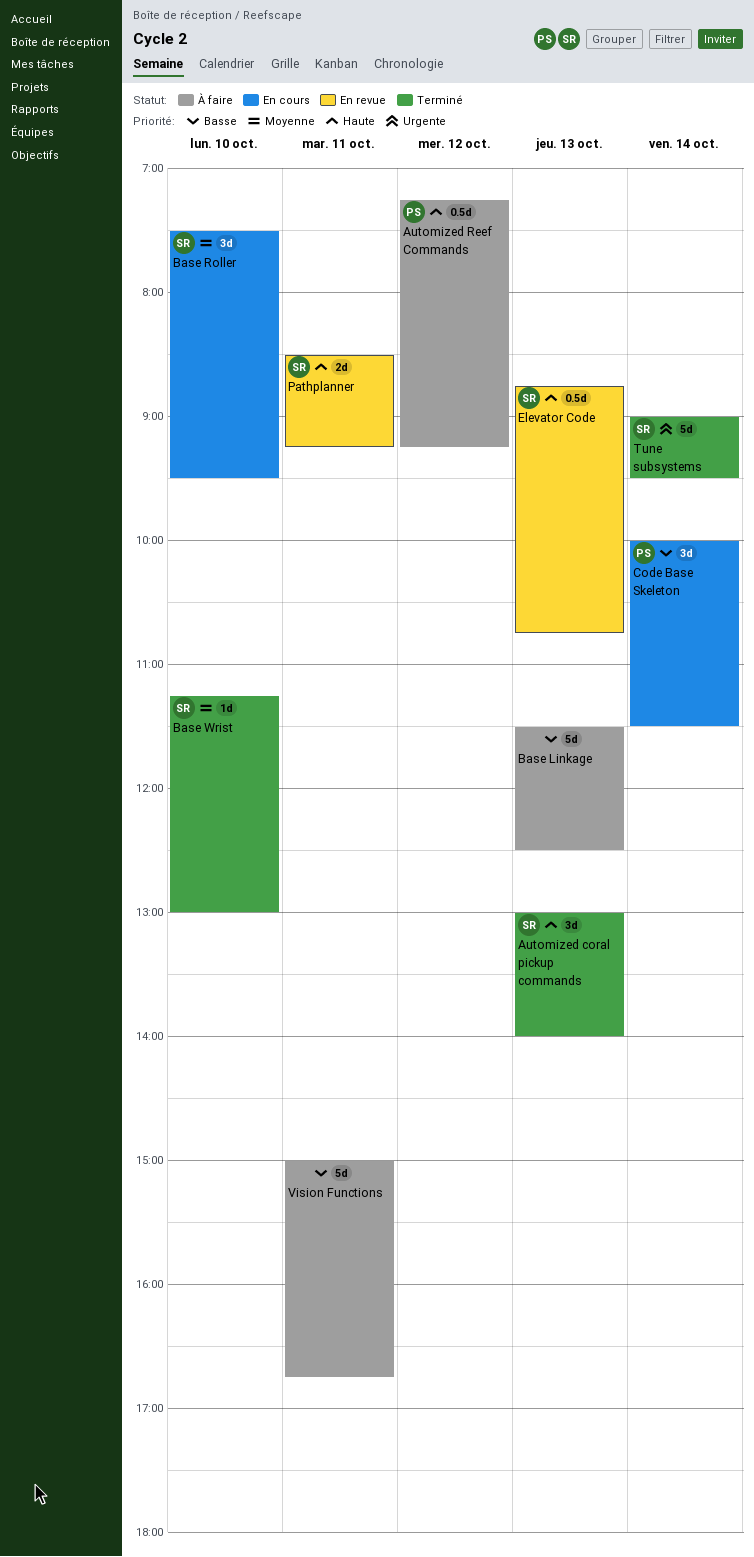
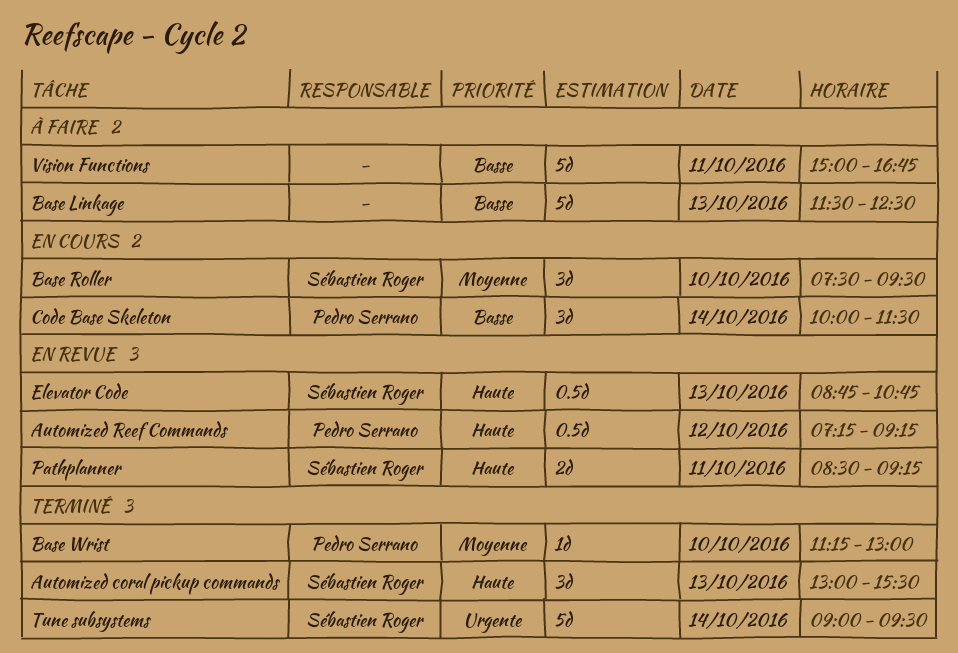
Automized coral pickup commands, ends: 14:00 -> 15:30
Automized Reef Commands, status: À faire -> En revue
Base Wrist, owner: Sébastien Roger -> Pedro Serrano

